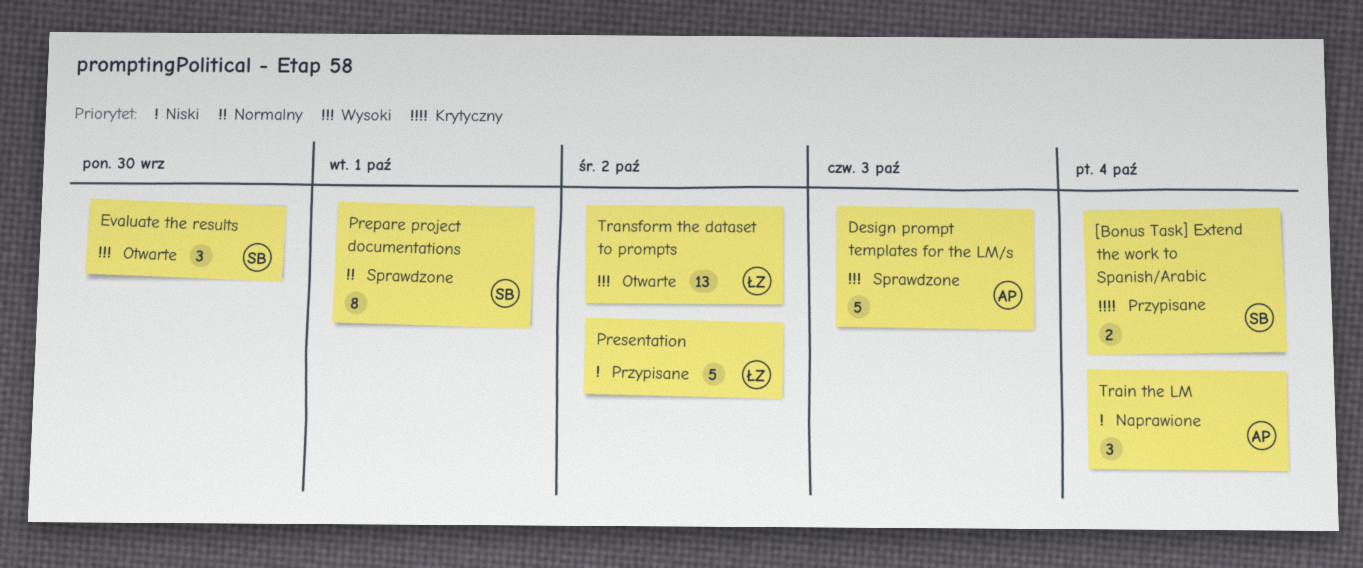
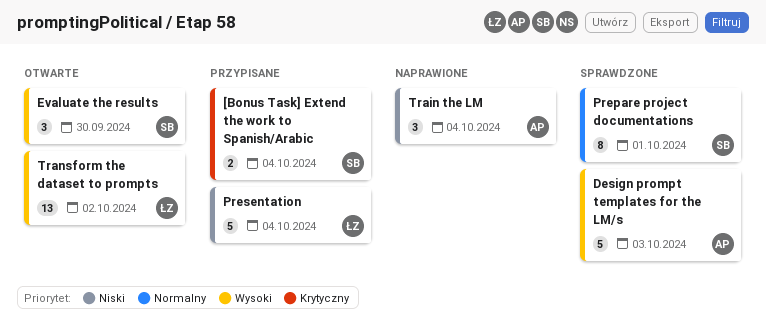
Presentation, due: Oct 2 -> Oct 4

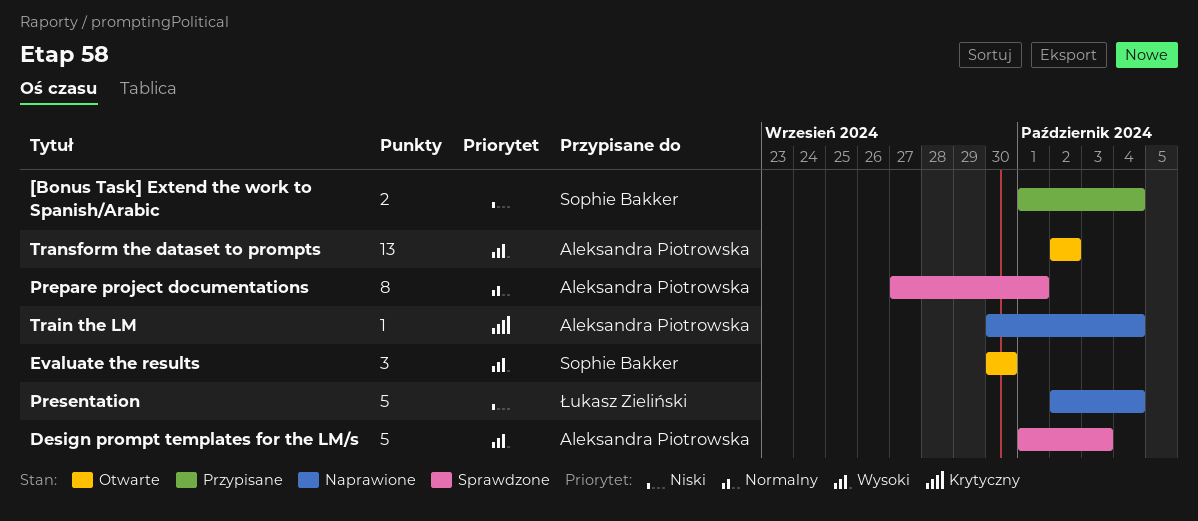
[Bonus Task] Extend the work to Spanish/Arabic, priority: Krytyczny -> Niski
Prepare project documentations, owner: Sophie Bakker -> Aleksandra Piotrowska
Presentation, status: Przypisane -> Naprawione
Train the LM, priority: Niski -> Krytyczny
Train the LM, estimate: 3 -> 1
Transform the dataset to prompts, owner: Łukasz Zieliński -> Aleksandra Piotrowska

